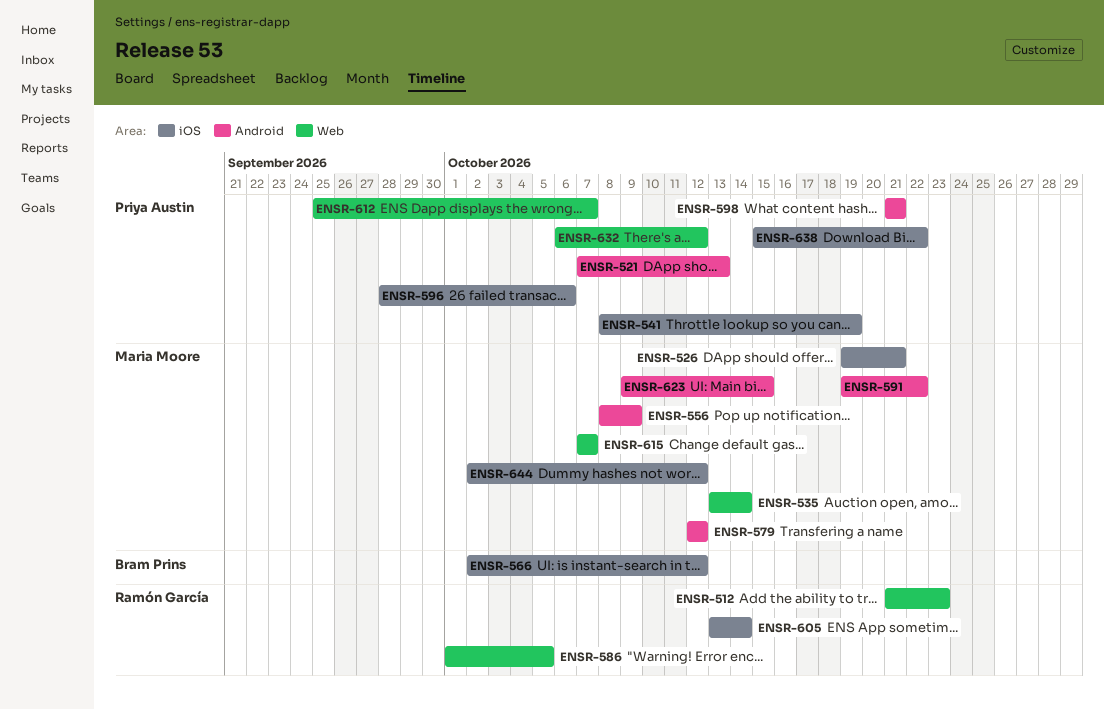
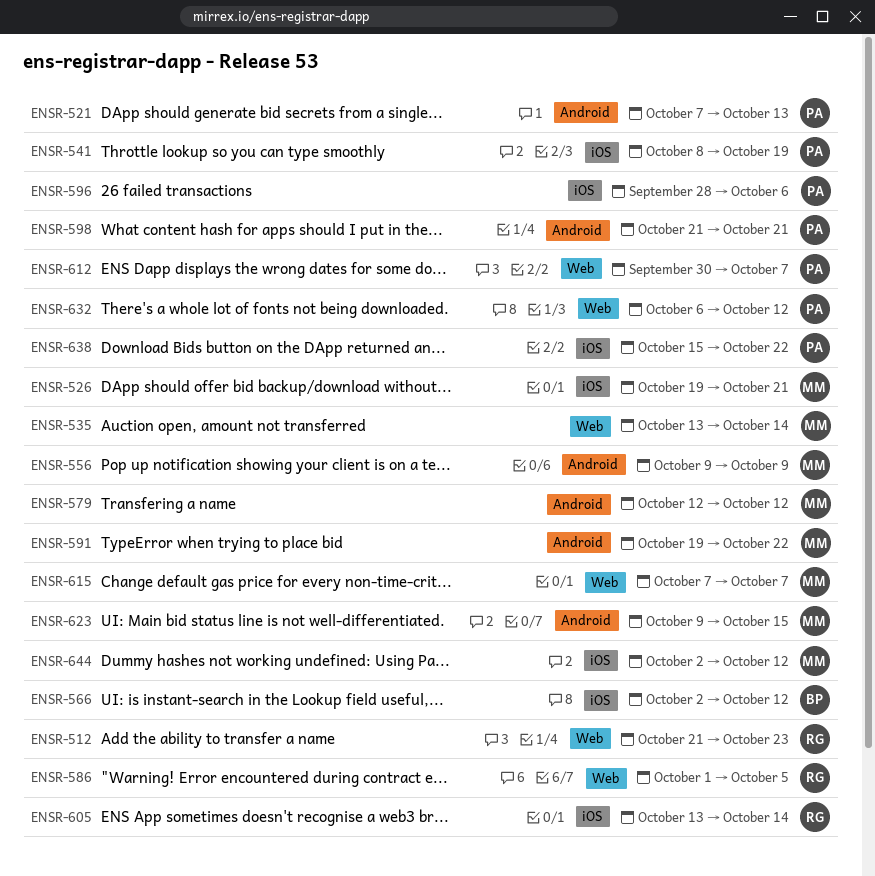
ENSR-556, start: Oct 8 -> Oct 9
ENSR-612, start: Sep 25 -> Sep 30

